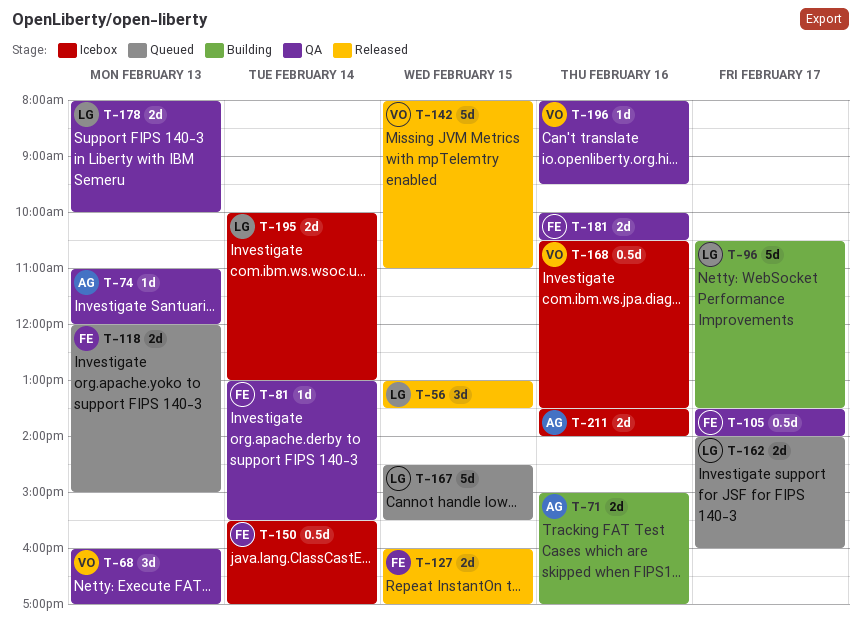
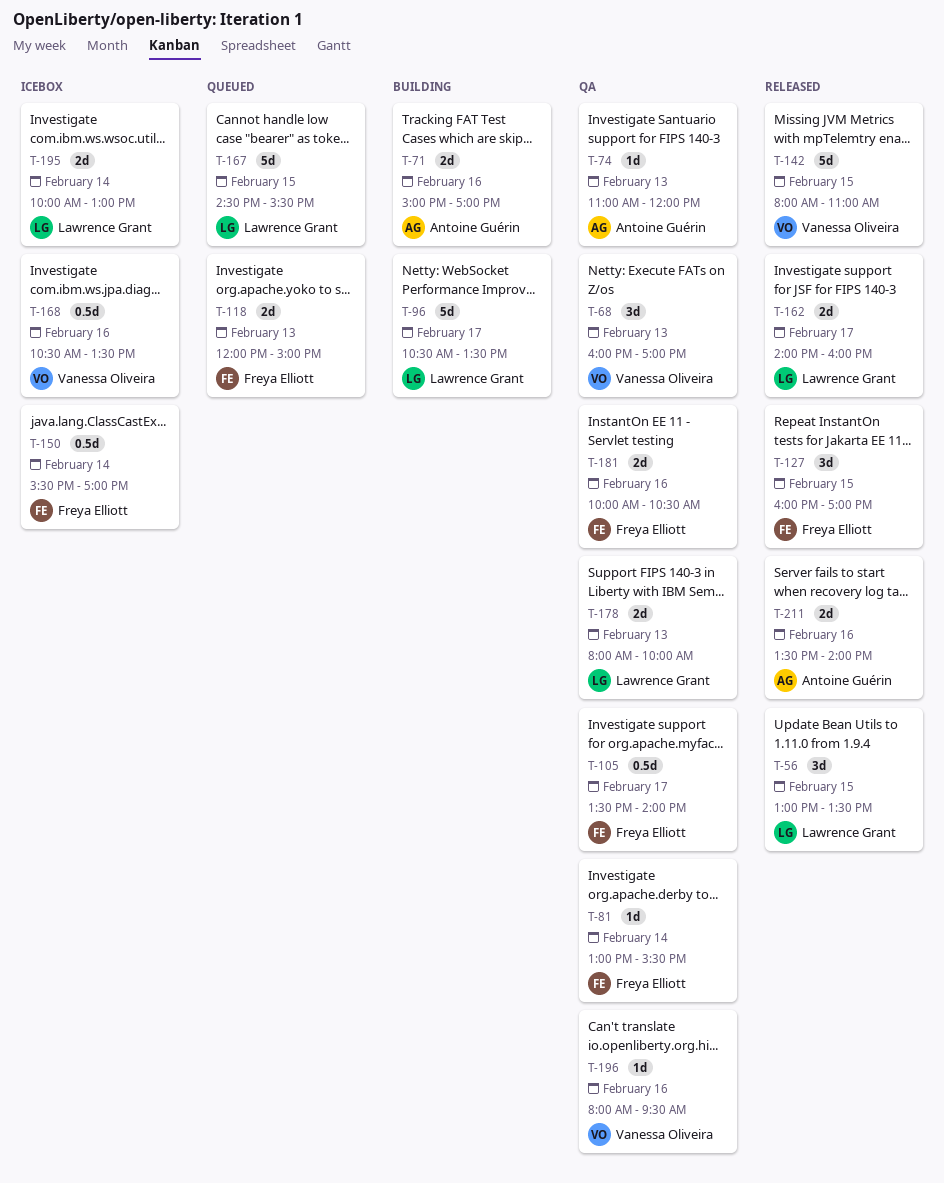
T-127, estimate: 2d -> 3d
T-162, status: Queued -> Released
T-211, status: Icebox -> Released

